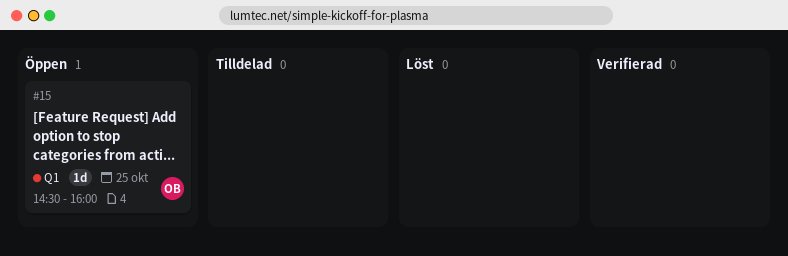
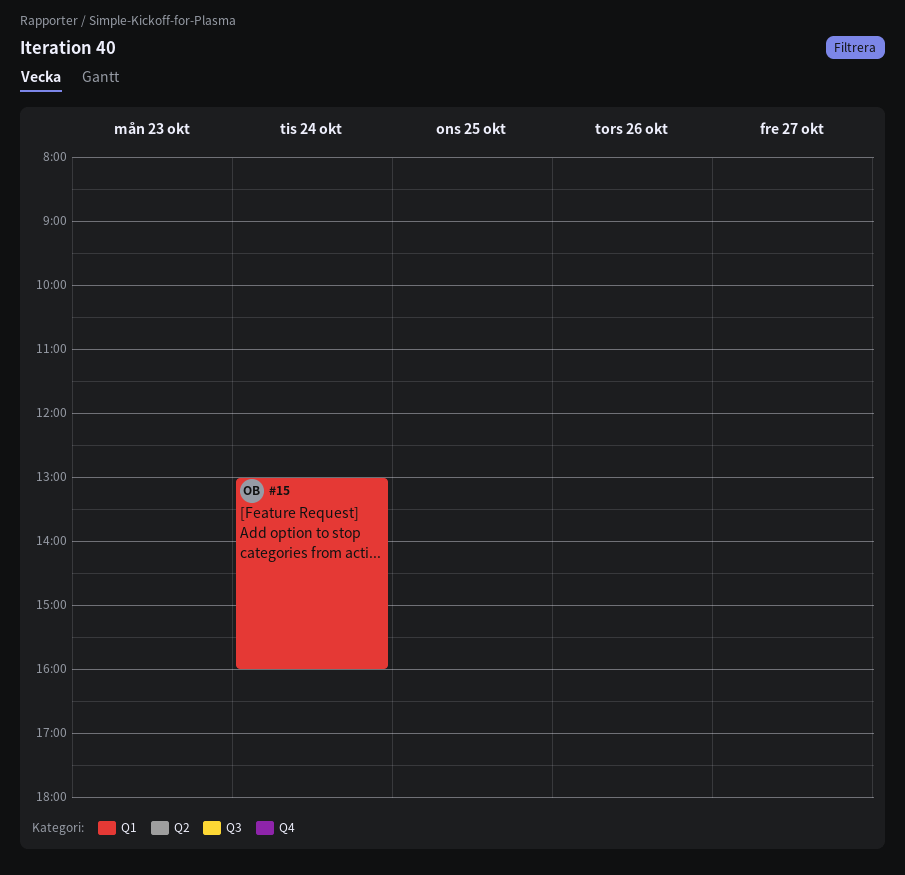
#15, day: Oct 25 -> Oct 24
#15, begins: 14:30 -> 13:00

